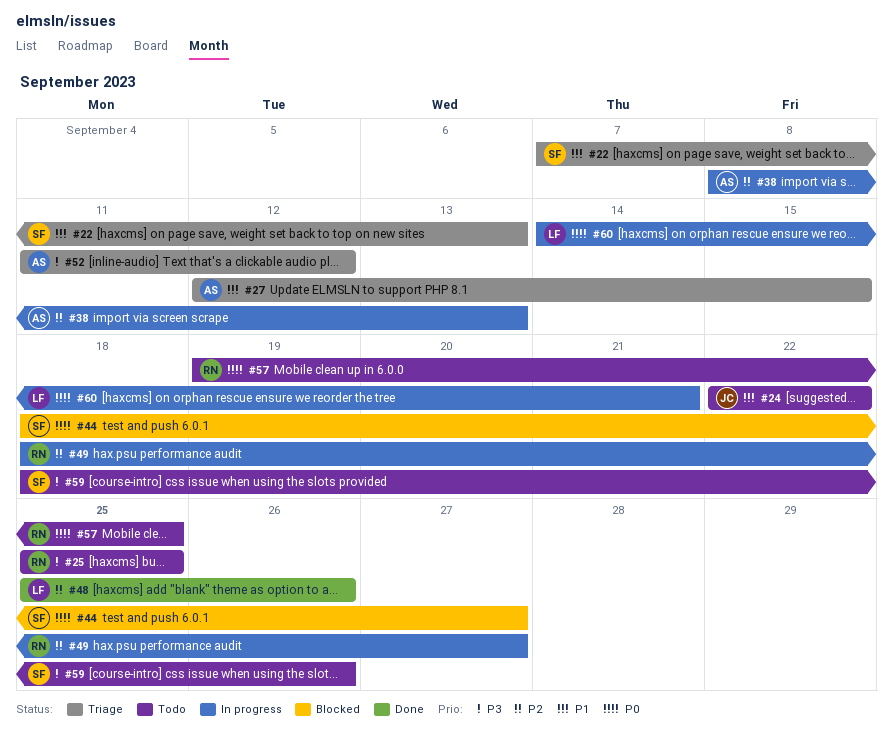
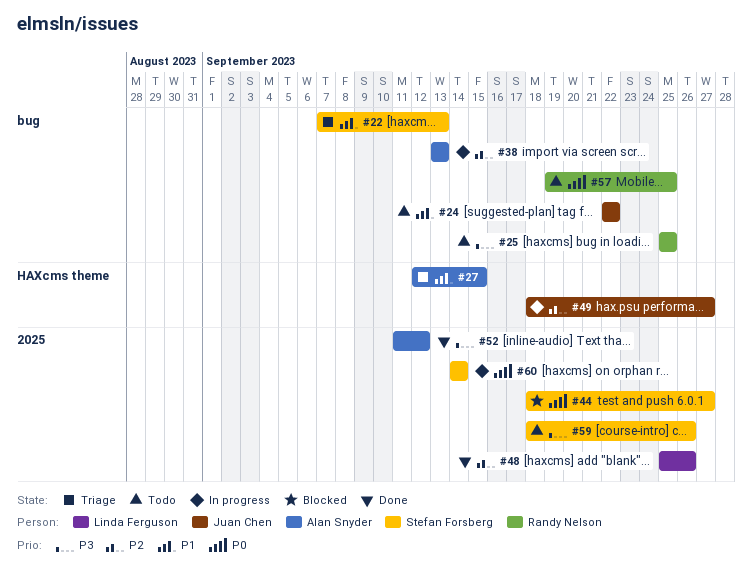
#38, start: Sep 8 -> Sep 13
#49, owner: Randy Nelson -> Juan Chen
#52, status: Triage -> Done
#60, owner: Linda Ferguson -> Stefan Forsberg
#60, due: Sep 21 -> Sep 14

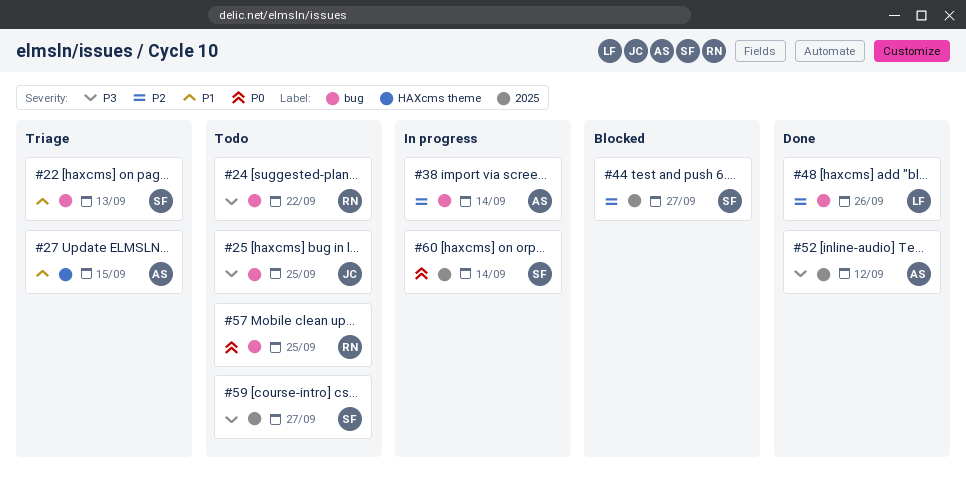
#24, owner: Juan Chen -> Randy Nelson
#24, priority: P1 -> P3
#25, owner: Randy Nelson -> Juan Chen
#38, due: Sep 13 -> Sep 14
#44, priority: P0 -> P2
#48, label: 2025 -> bug
#49: present -> none
#59, due: Sep 26 -> Sep 27

